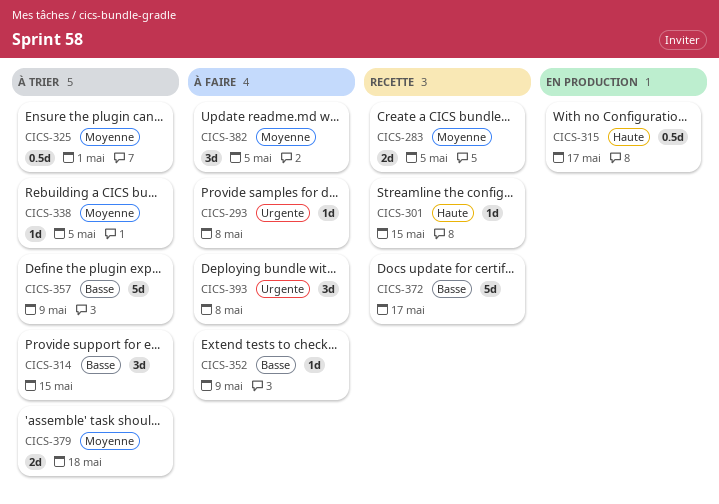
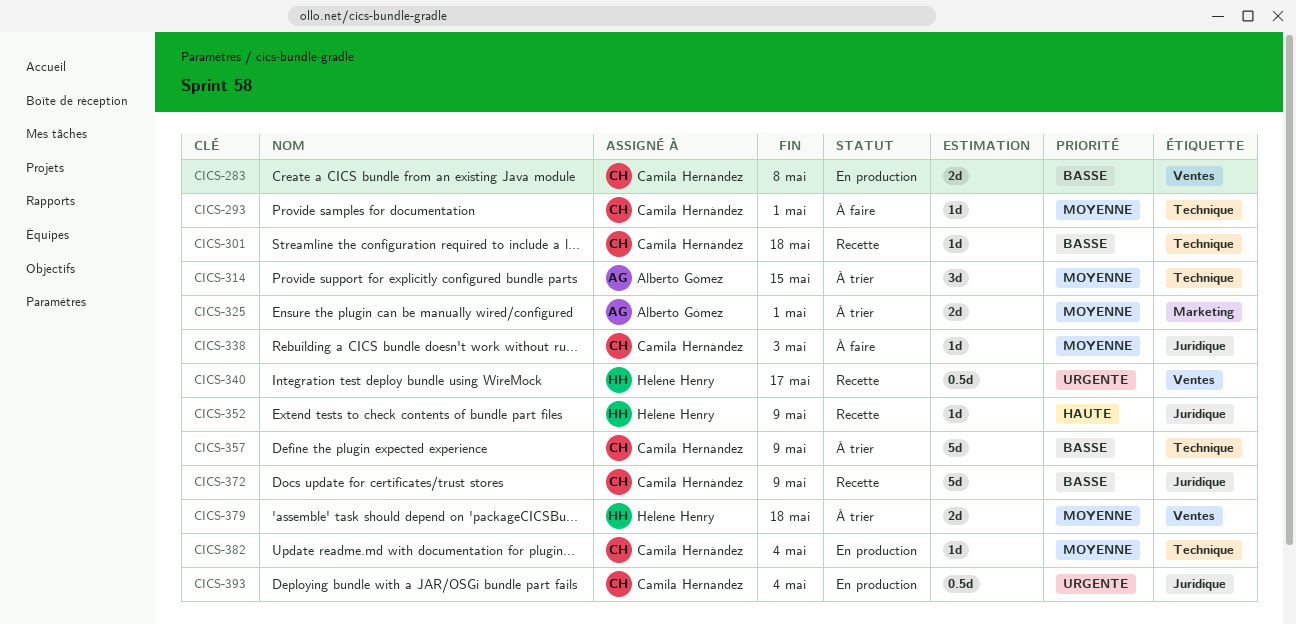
CICS-283, status: Recette -> En production
CICS-283, priority: Moyenne -> Basse
CICS-283, due: May 5 -> May 8
CICS-293, priority: Urgente -> Moyenne
CICS-293, due: May 8 -> May 1
CICS-301, priority: Haute -> Basse
CICS-301, due: May 15 -> May 18
CICS-314, priority: Basse -> Moyenne
CICS-315: present -> none
CICS-325, estimate: 0.5d -> 2d
CICS-338, status: À trier -> À faire
CICS-338, due: May 5 -> May 3
CICS-340: none -> present
CICS-352, status: À faire -> Recette
CICS-352, priority: Basse -> Haute
CICS-372, due: May 17 -> May 9
CICS-382, status: À faire -> En production
CICS-382, estimate: 3d -> 1d
CICS-382, due: May 5 -> May 4
CICS-393, status: À faire -> En production
CICS-393, estimate: 3d -> 0.5d
CICS-393, due: May 8 -> May 4

